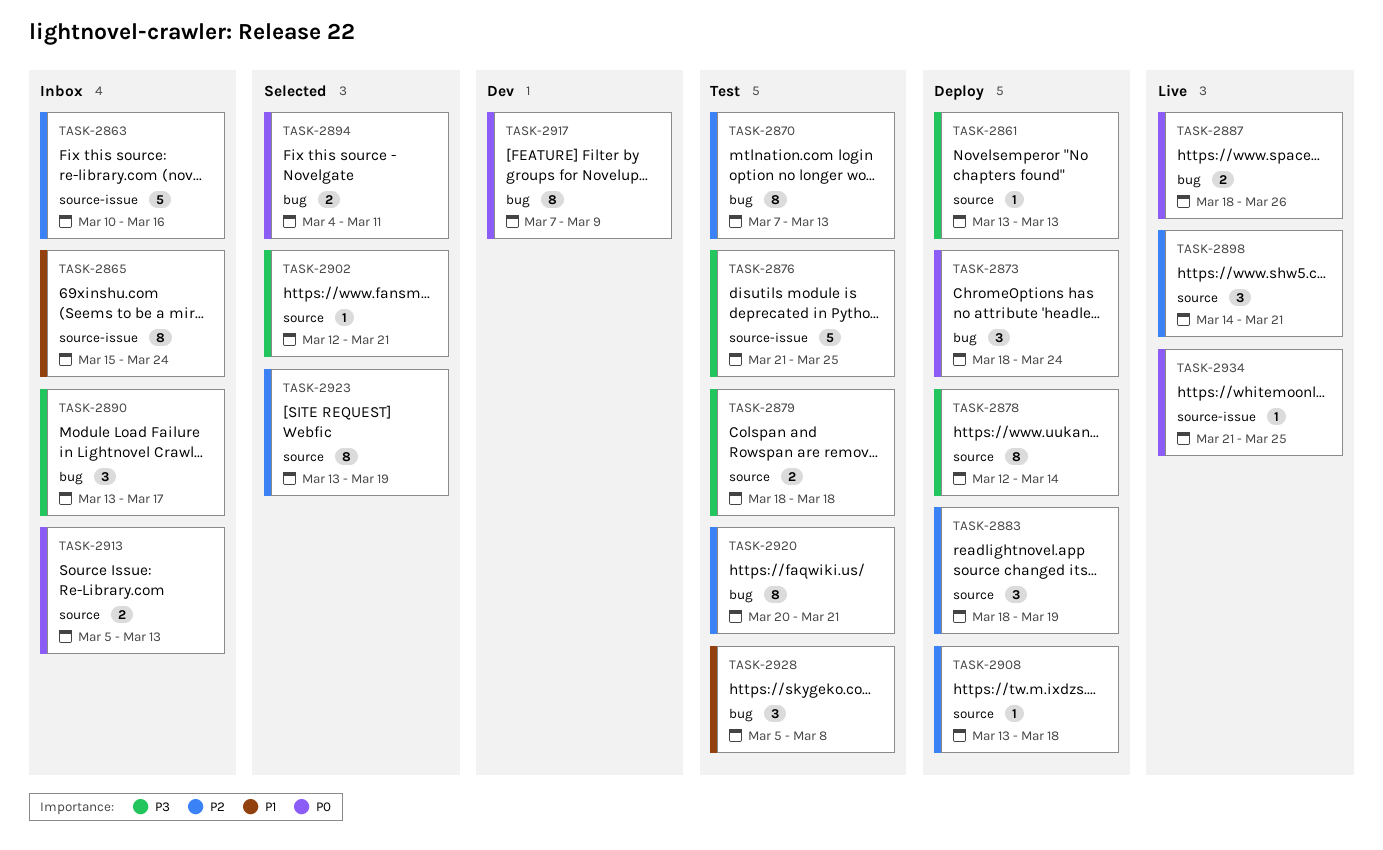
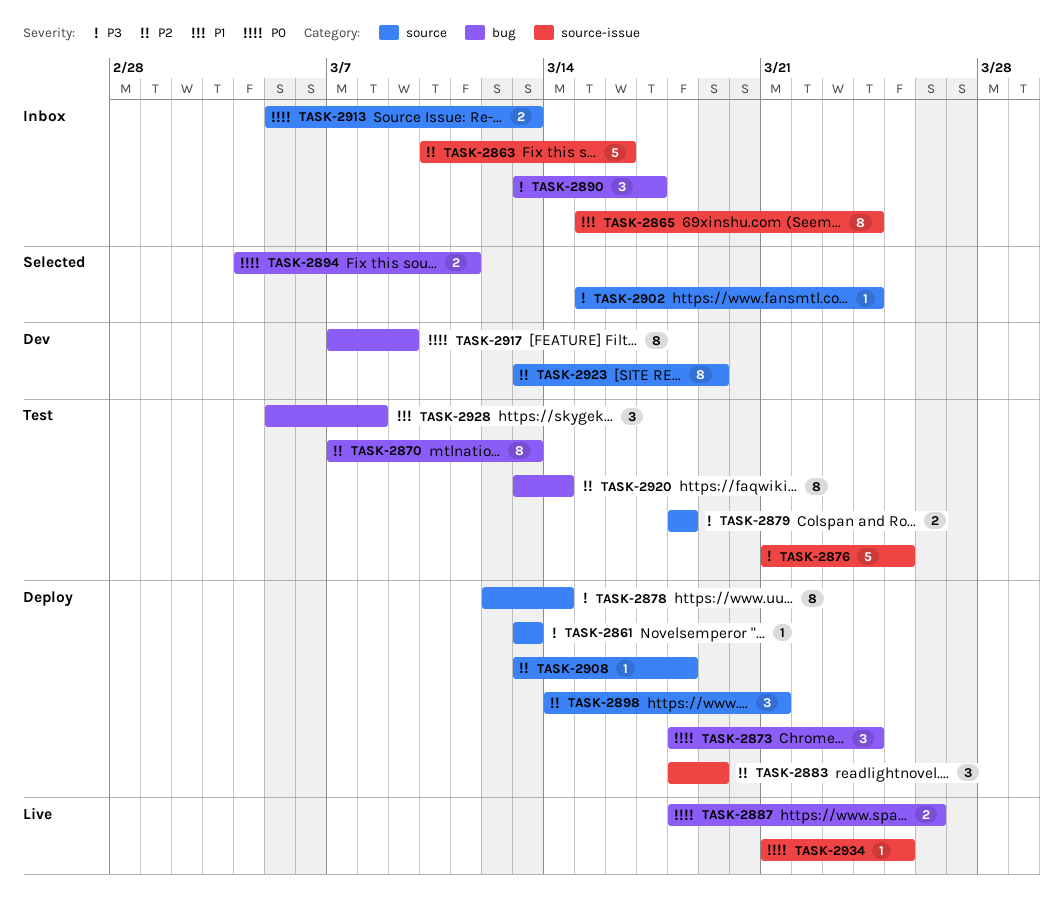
TASK-2883, label: source -> source-issue
TASK-2898, status: Live -> Deploy
TASK-2902, start: Mar 12 -> Mar 15
TASK-2902, due: Mar 21 -> Mar 24
TASK-2920, start: Mar 20 -> Mar 13
TASK-2920, due: Mar 21 -> Mar 14
TASK-2923, status: Selected -> Dev

